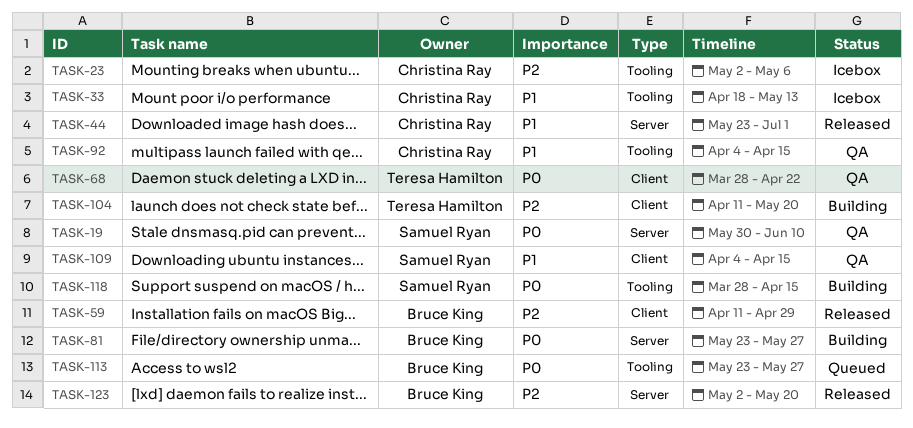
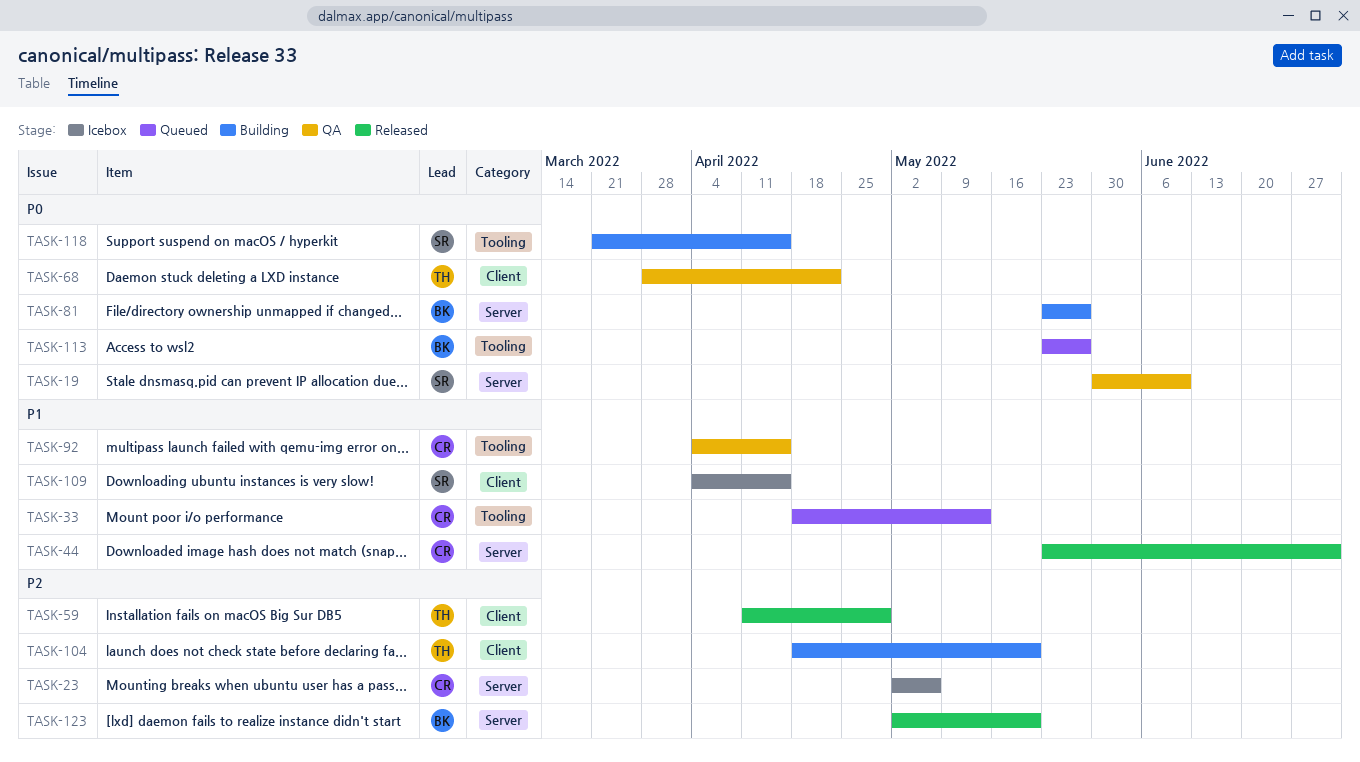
TASK-23, label: Tooling -> Server
TASK-33, status: Icebox -> Queued
TASK-59, owner: Bruce King -> Teresa Hamilton
TASK-104, start: Apr 11 -> Apr 18
TASK-109, status: QA -> Icebox
TASK-118, start: Mar 28 -> Mar 21

